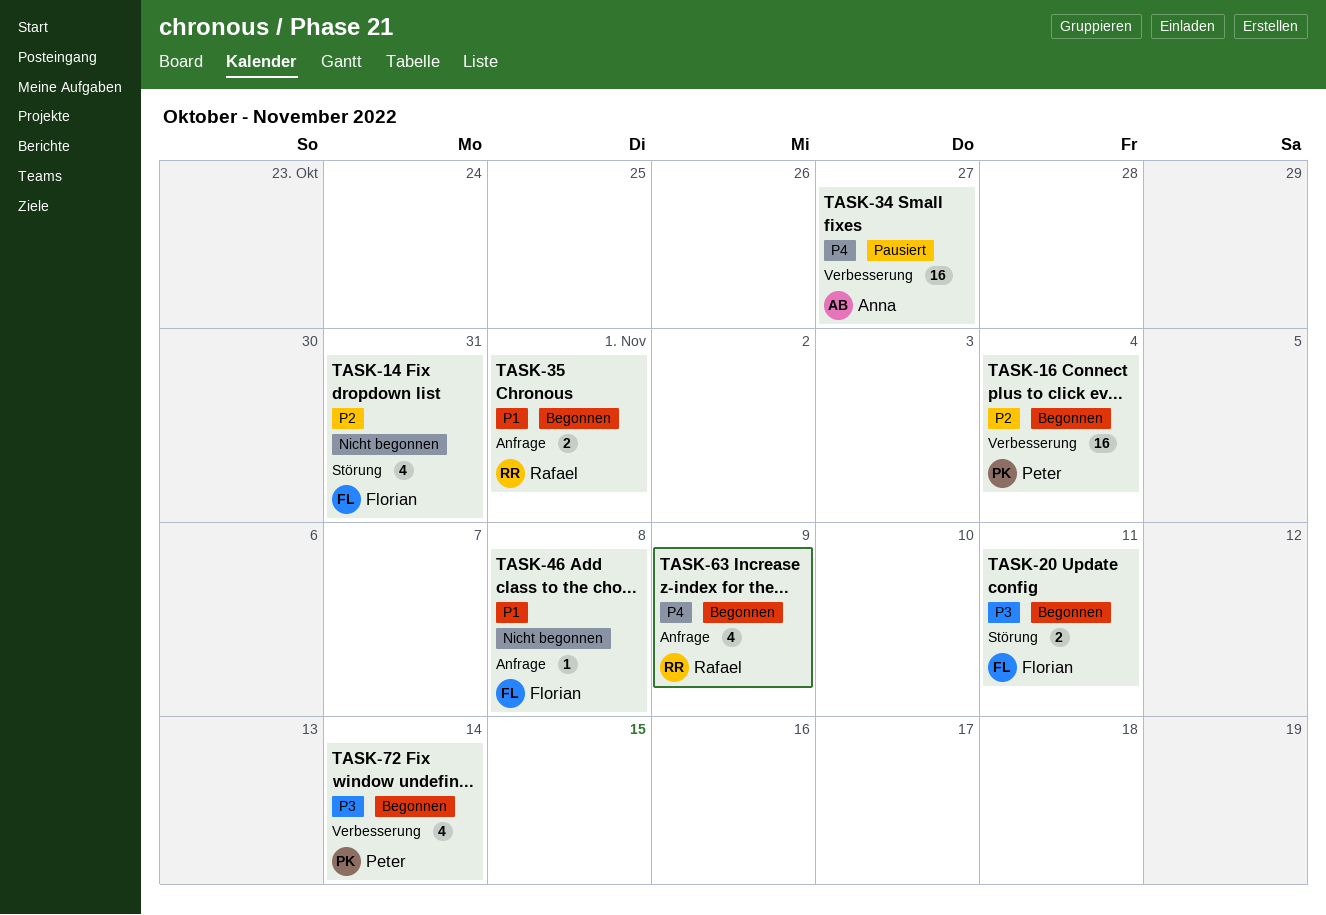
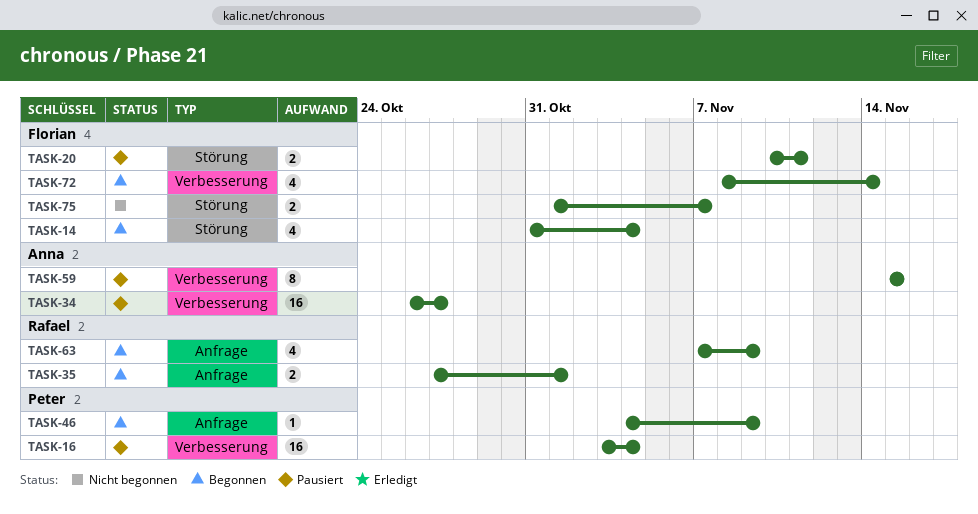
TASK-14, status: Nicht begonnen -> Begonnen
TASK-14, due: Oct 31 -> Nov 4
TASK-16, status: Begonnen -> Pausiert
TASK-20, status: Begonnen -> Pausiert
TASK-46, status: Nicht begonnen -> Begonnen
TASK-46, owner: Florian -> Peter
TASK-46, due: Nov 8 -> Nov 9
TASK-59: none -> present
TASK-72, owner: Peter -> Florian
TASK-75: none -> present

